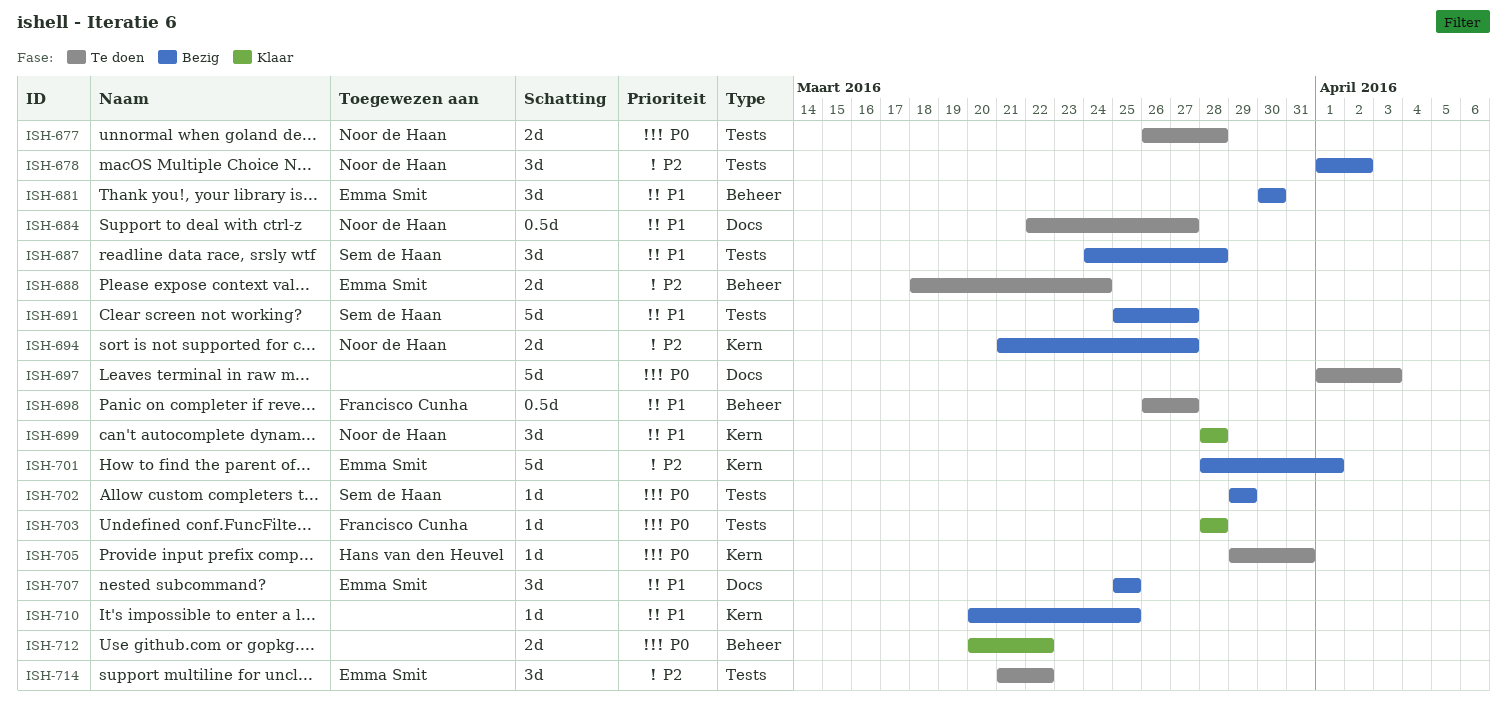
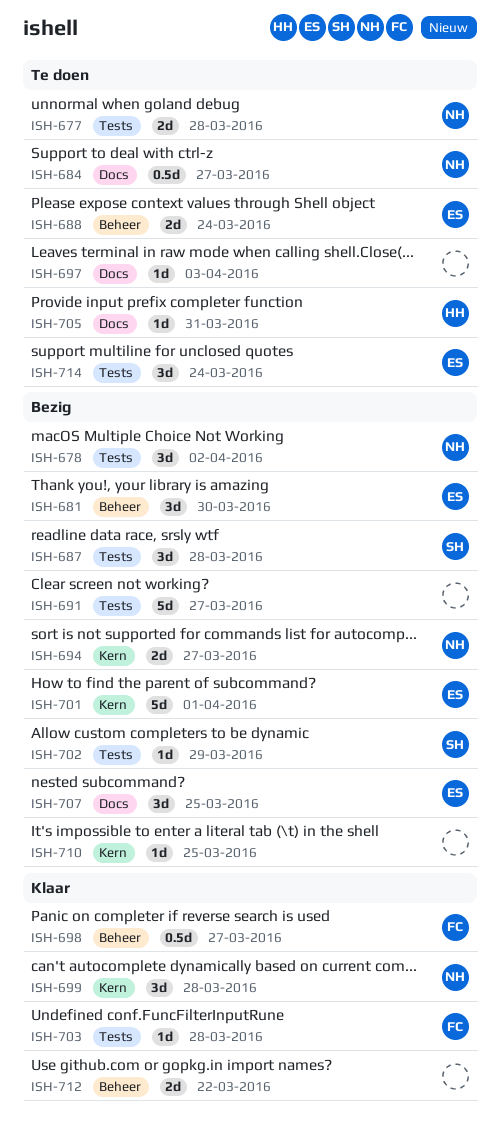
ISH-691, owner: Sem de Haan -> none
ISH-697, estimate: 5d -> 1d
ISH-698, status: Te doen -> Klaar
ISH-705, label: Kern -> Docs
ISH-714, due: Mar 22 -> Mar 24

